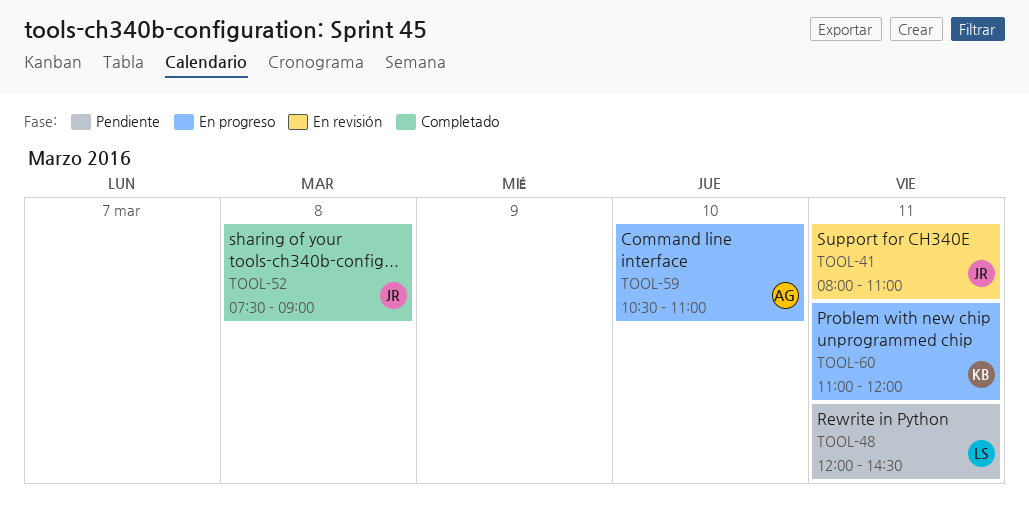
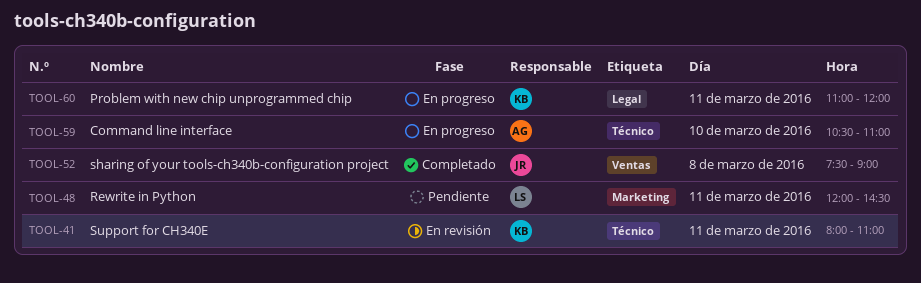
TOOL-41, owner: JR -> KB

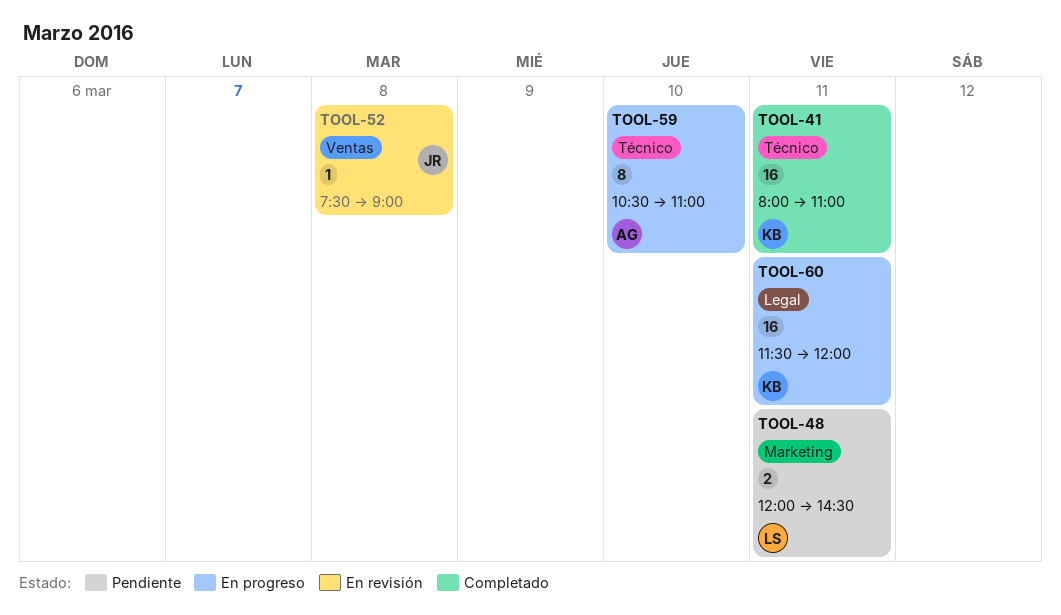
TOOL-41, status: En revisión -> Completado
TOOL-52, status: Completado -> En revisión
TOOL-60, begins: 11:00 -> 11:30

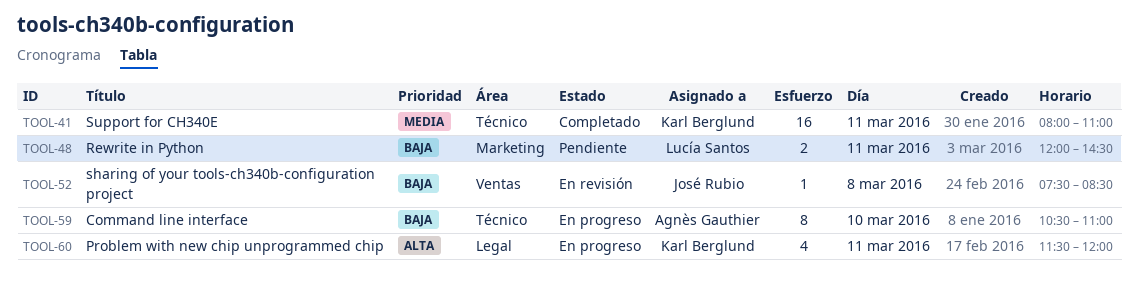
TOOL-52, ends: 09:00 -> 08:30
TOOL-60, estimate: 16 -> 4

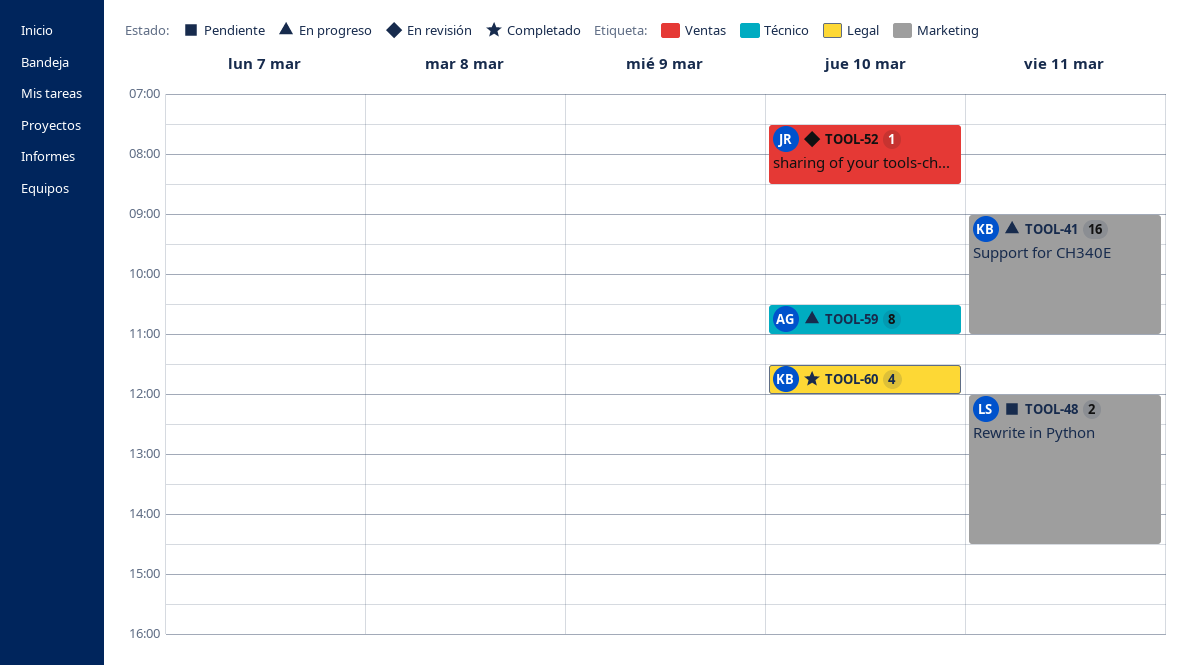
TOOL-41, status: Completado -> En progreso
TOOL-41, label: Técnico -> Marketing
TOOL-41, begins: 08:00 -> 09:00
TOOL-52, day: Mar 8 -> Mar 10
TOOL-60, status: En progreso -> Completado
TOOL-60, day: Mar 11 -> Mar 10

